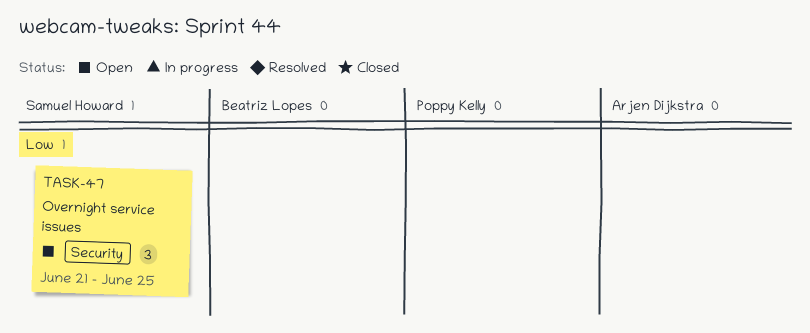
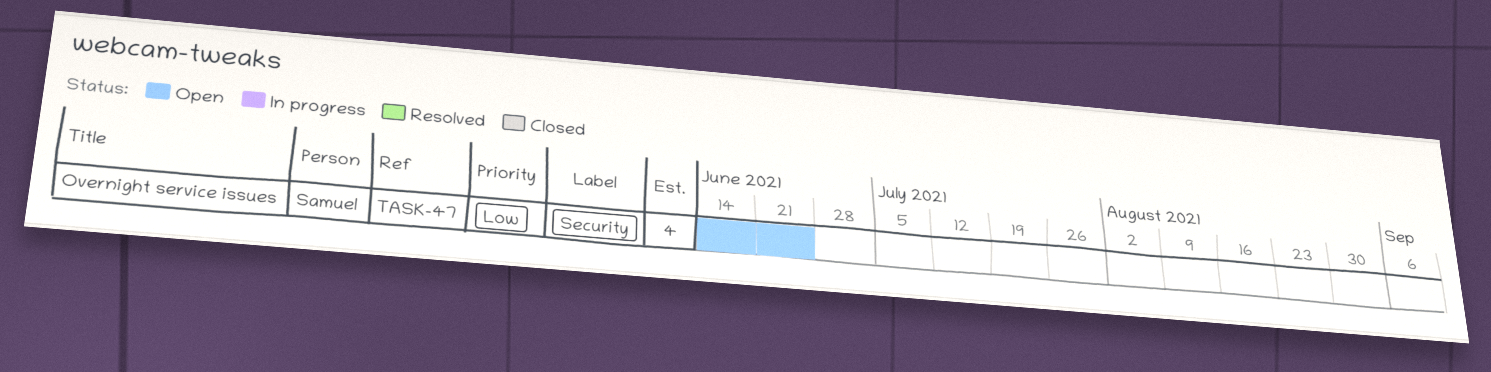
TASK-47, estimate: 3 -> 4
TASK-47, start: Jun 21 -> Jun 14

